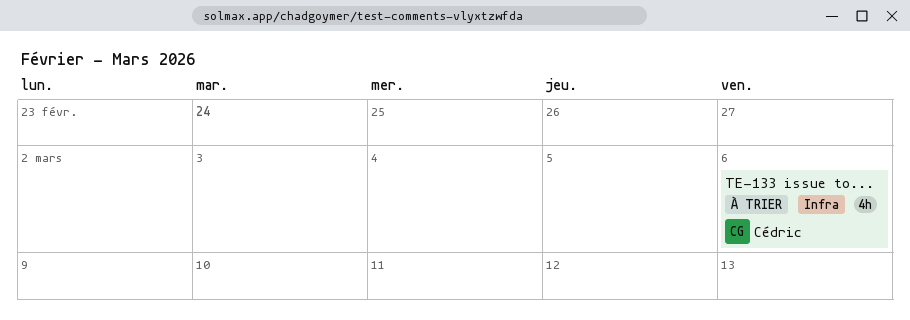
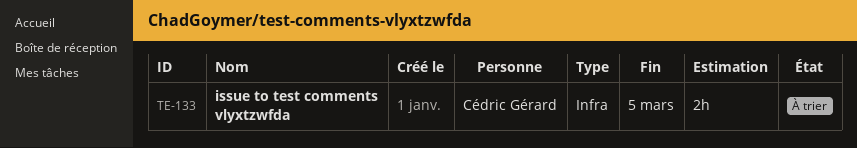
TE-133, estimate: 4h -> 2h
TE-133, due: Mar 6 -> Mar 5

